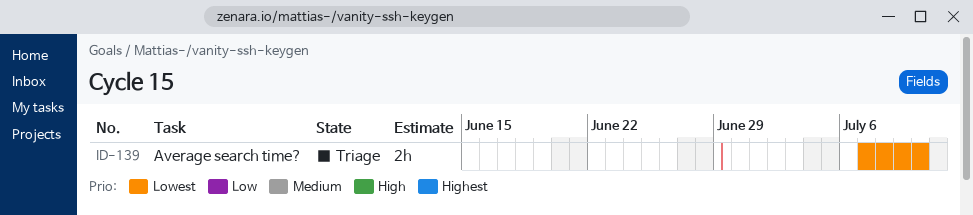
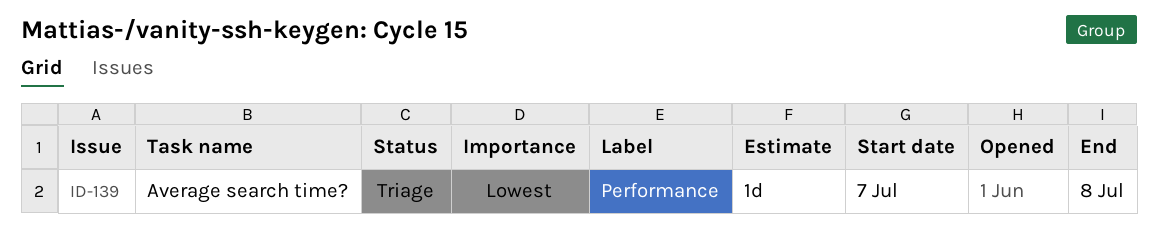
ID-139, estimate: 2h -> 1d
ID-139, due: Jul 10 -> Jul 8

